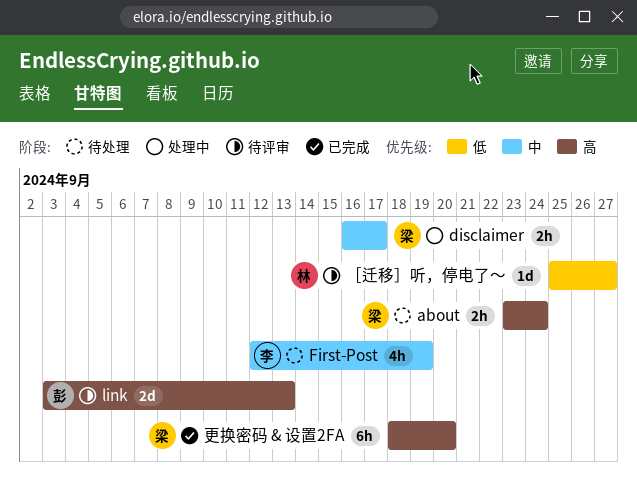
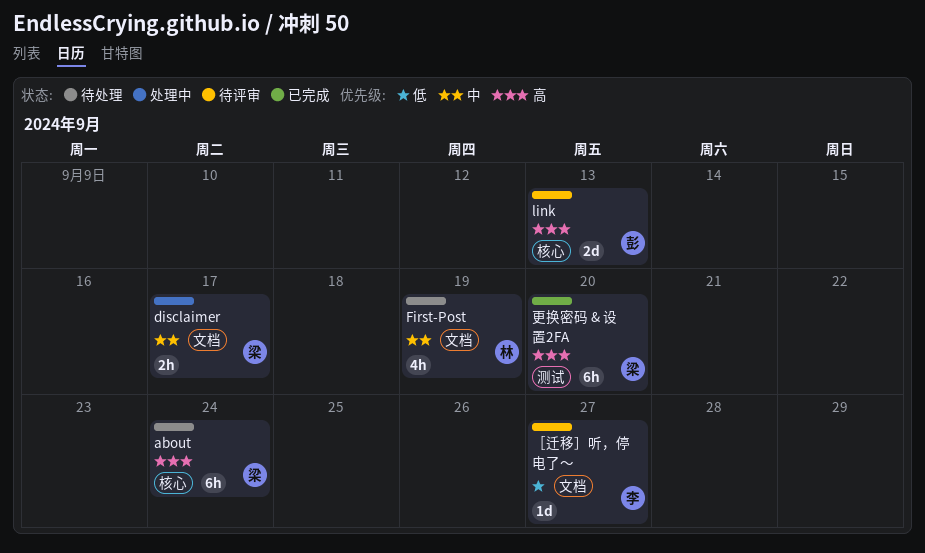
about, estimate: 2h -> 6h
First-Post, owner: 李 -> 林
［迁移］听，停电了～, owner: 林 -> 李

